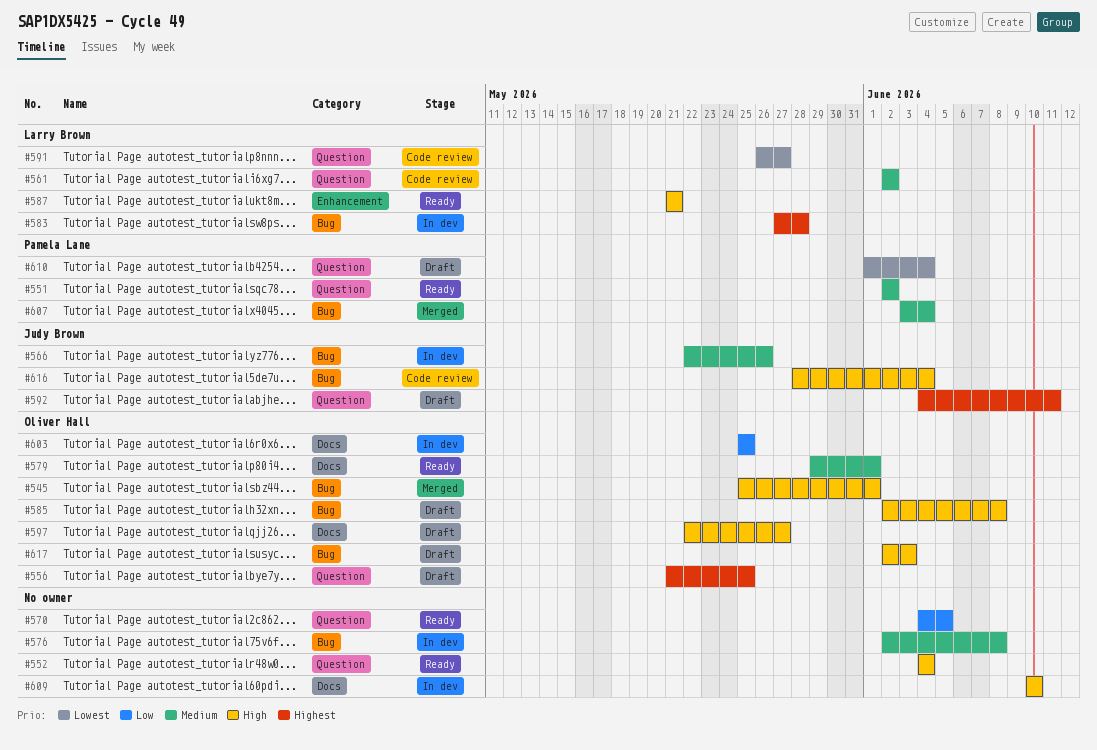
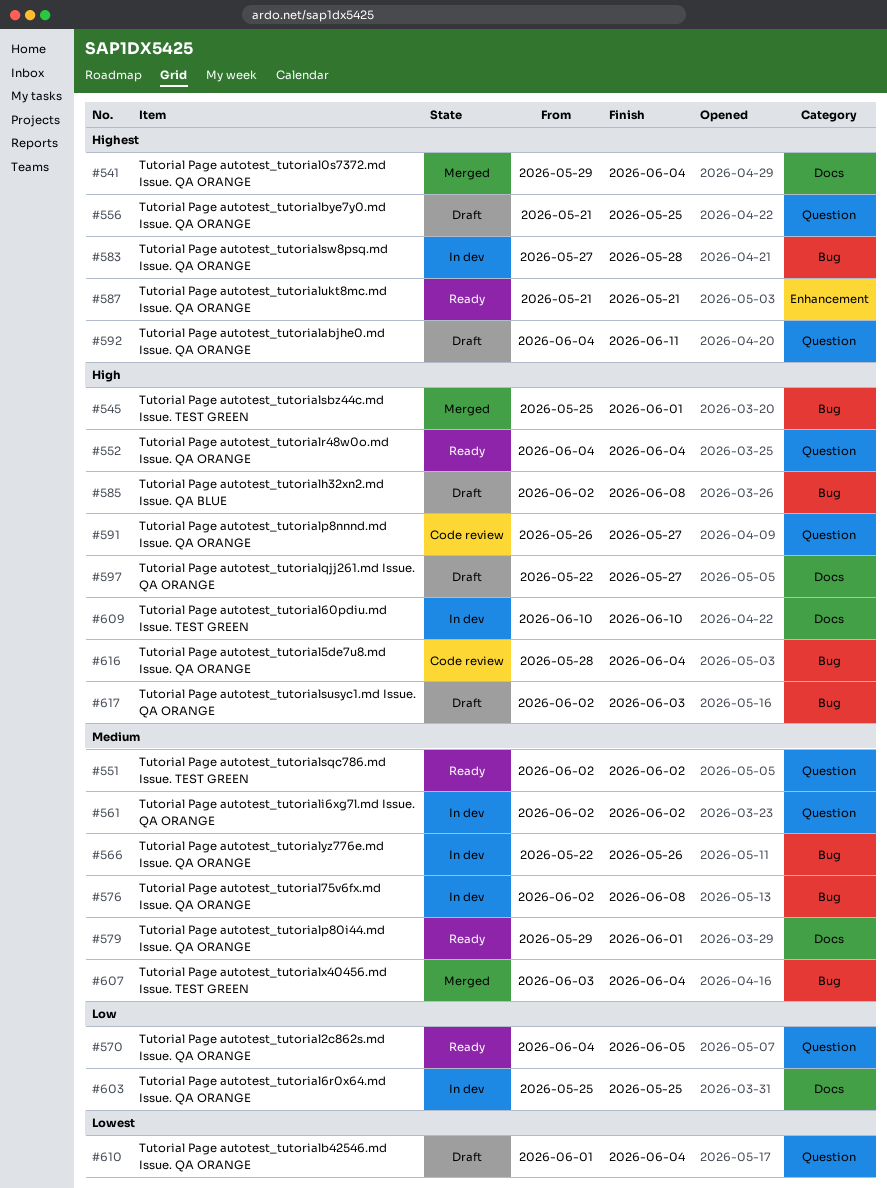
#541: none -> present
#561, status: Code review -> In dev
#587, priority: High -> Highest
#591, priority: Lowest -> High

